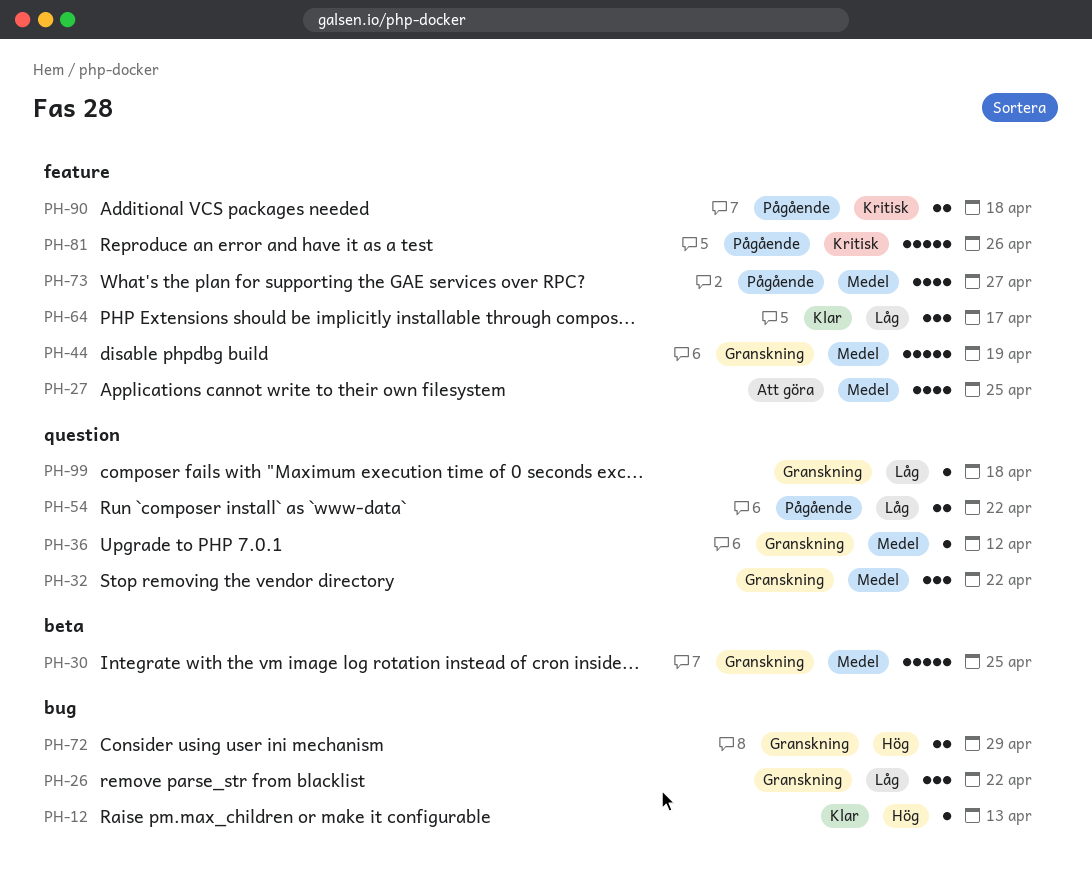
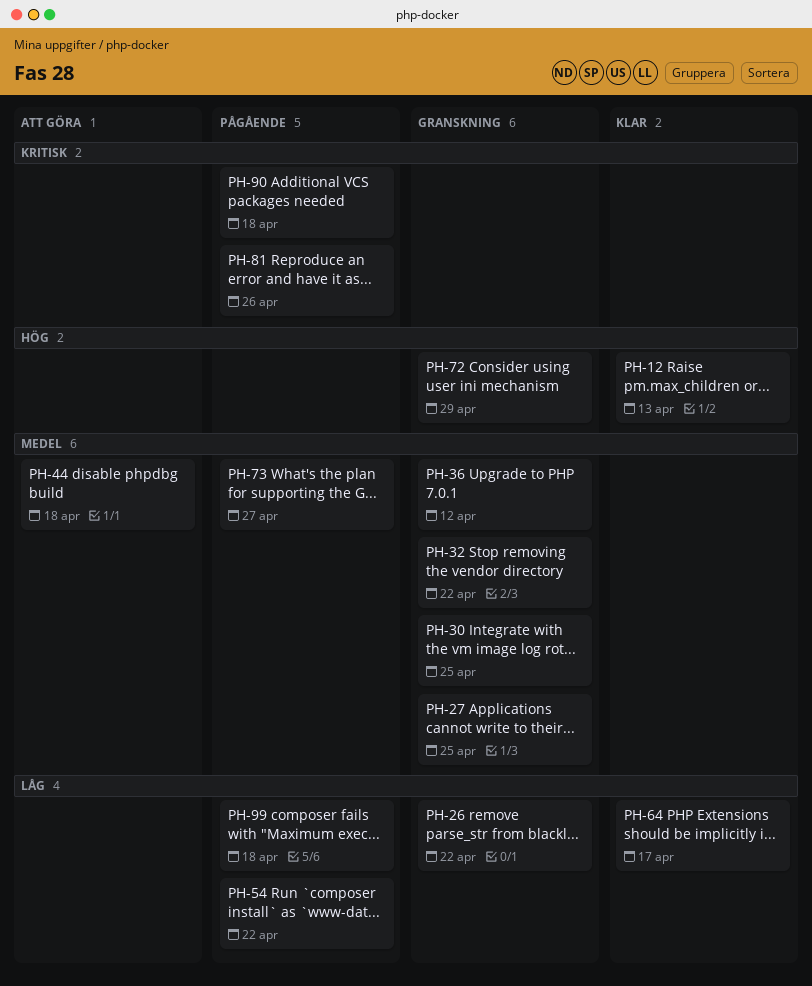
PH-27, status: Att göra -> Granskning
PH-44, status: Granskning -> Att göra
PH-44, due: Apr 19 -> Apr 18
PH-99, status: Granskning -> Pågående

